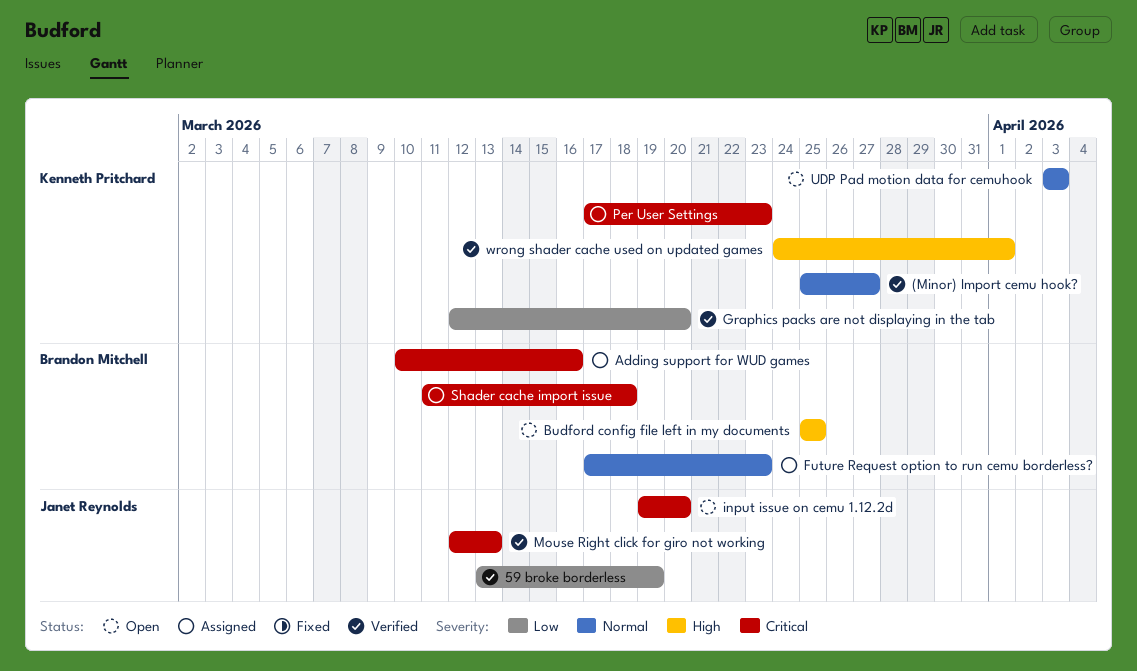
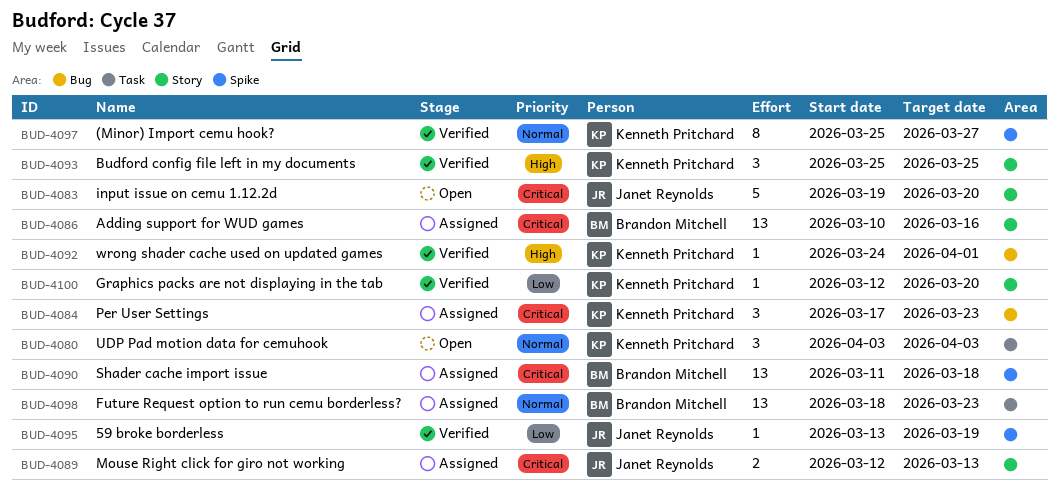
Budford config file left in my documents, status: Open -> Verified
Budford config file left in my documents, owner: Brandon Mitchell -> Kenneth Pritchard
Future Request option to run cemu borderless?, start: Mar 17 -> Mar 18
Mouse Right click for giro not working, status: Verified -> Assigned

